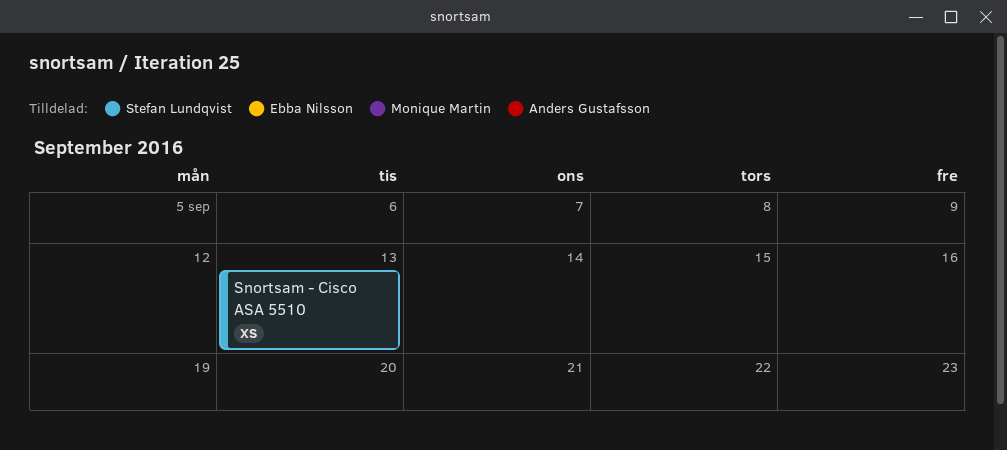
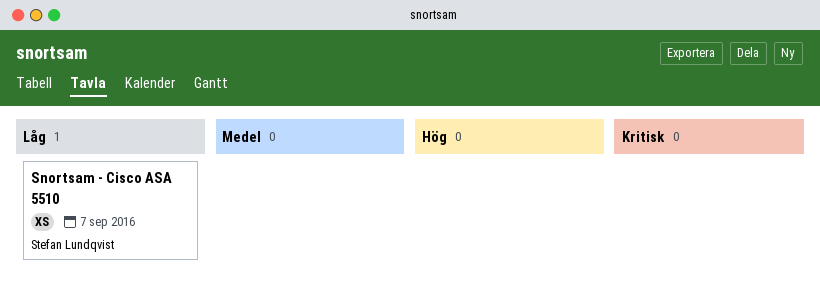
Snortsam - Cisco ASA 5510, due: Sep 13 -> Sep 7

